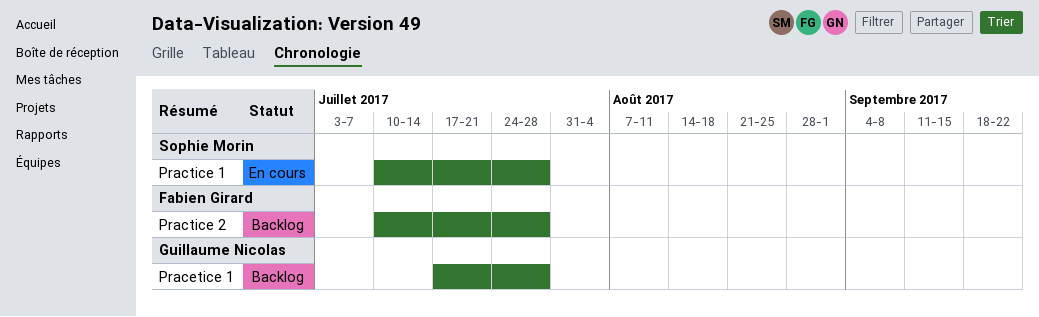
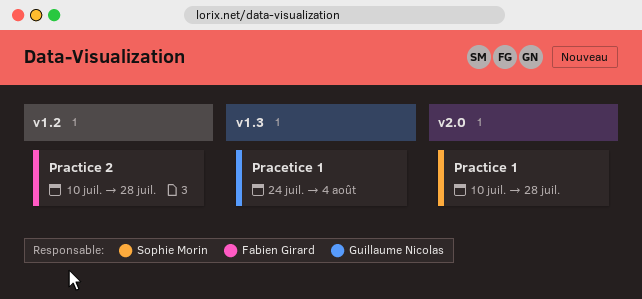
Pracetice 1, start: Jul 17 -> Jul 24
Pracetice 1, due: Jul 28 -> Aug 4

